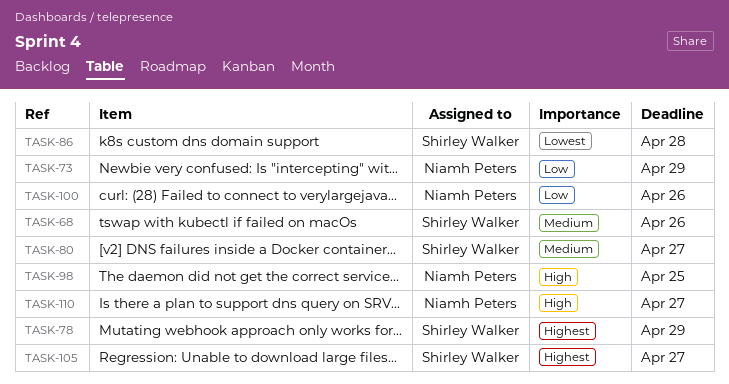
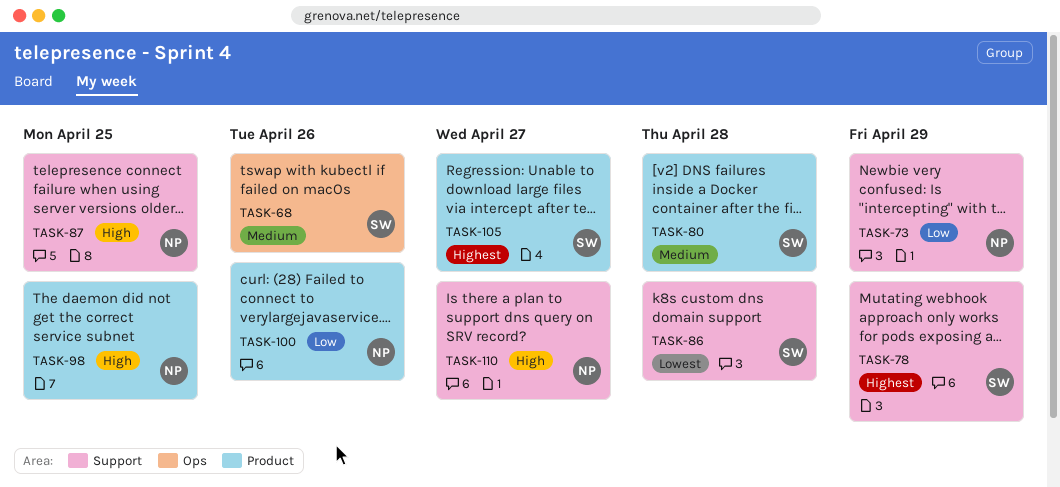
TASK-80, due: Apr 27 -> Apr 28
TASK-87: none -> present

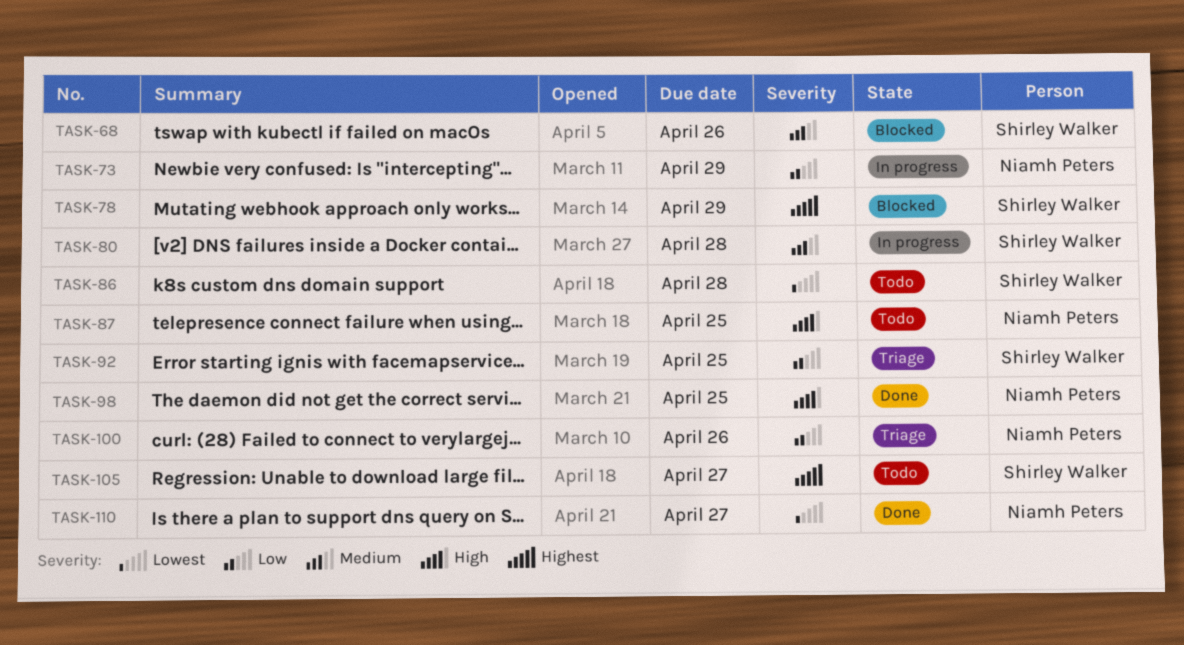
TASK-92: none -> present
TASK-110, priority: High -> Lowest

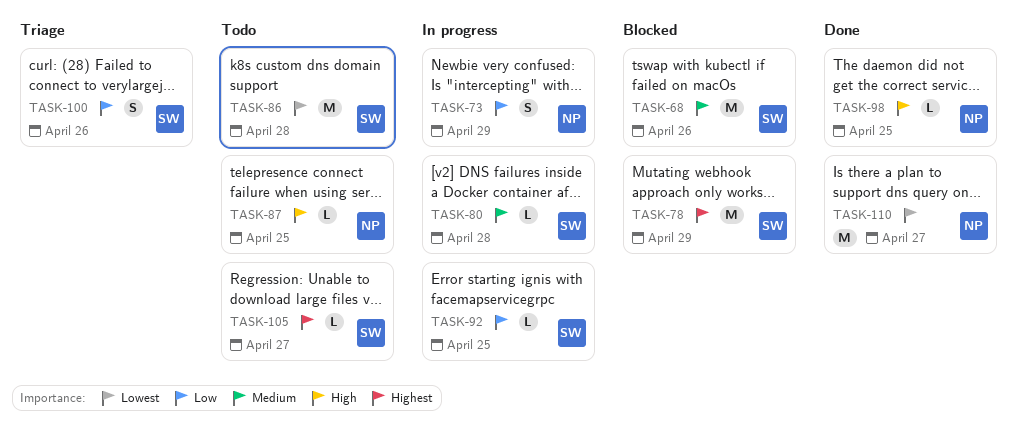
TASK-92, status: Triage -> In progress
TASK-100, owner: Niamh Peters -> Shirley Walker

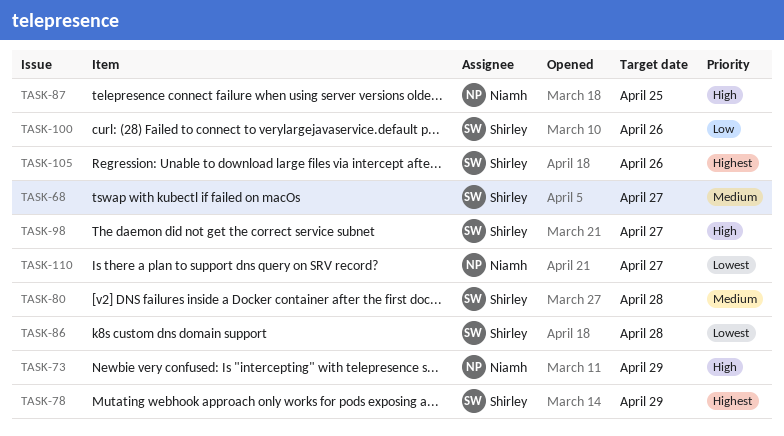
TASK-68, due: Apr 26 -> Apr 27
TASK-73, priority: Low -> High
TASK-92: present -> none
TASK-98, owner: Niamh -> Shirley
TASK-98, due: Apr 25 -> Apr 27
TASK-105, due: Apr 27 -> Apr 26

